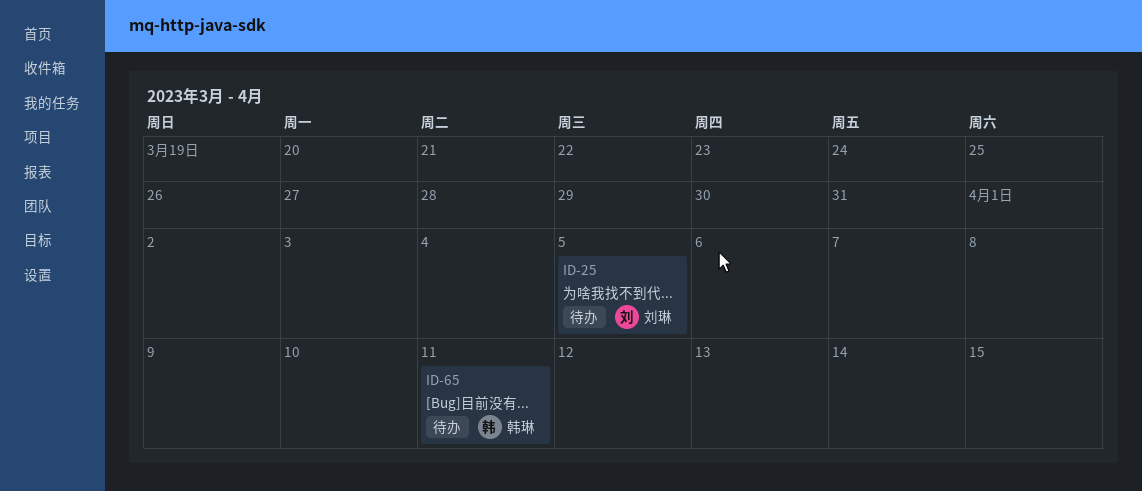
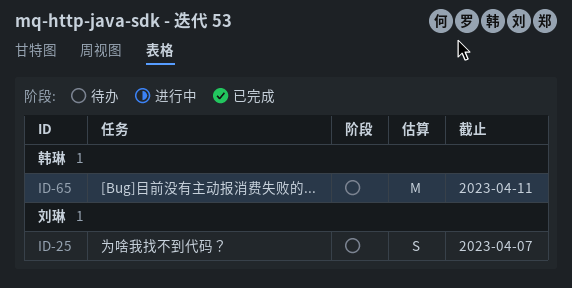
ID-25, due: Apr 5 -> Apr 7

